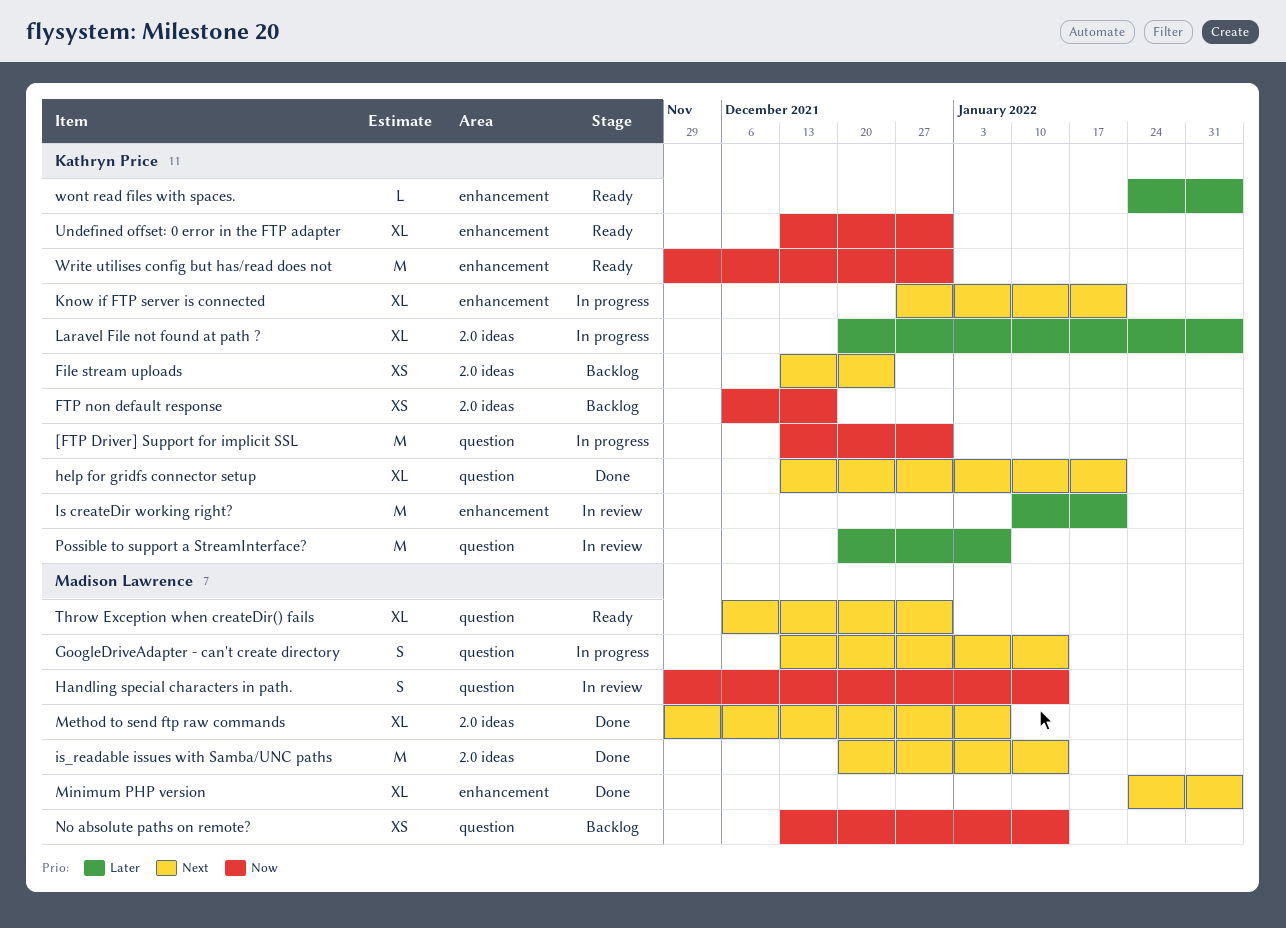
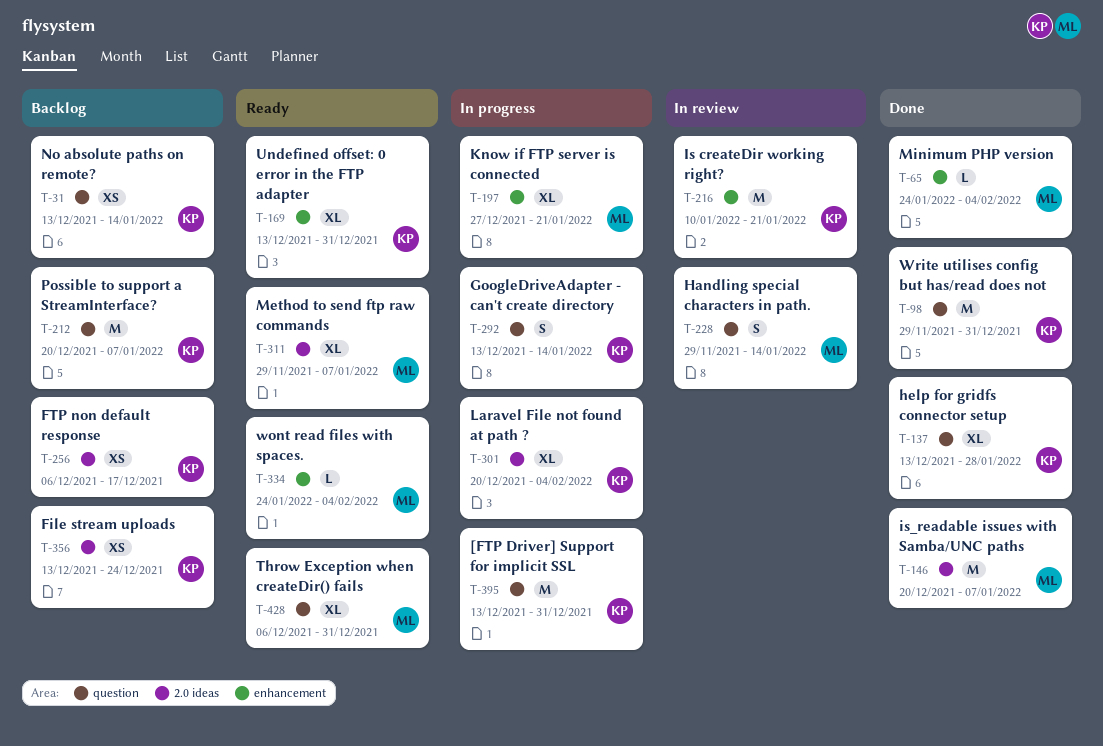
GoogleDriveAdapter - can't create directory, owner: Madison Lawrence -> Kathryn Price
help for gridfs connector setup, due: Jan 21 -> Jan 28
is_readable issues with Samba/UNC paths, due: Jan 14 -> Jan 7
Know if FTP server is connected, owner: Kathryn Price -> Madison Lawrence
Method to send ftp raw commands, status: Done -> Ready
Minimum PHP version, estimate: XL -> L
No absolute paths on remote?, owner: Madison Lawrence -> Kathryn Price
Possible to support a StreamInterface?, status: In review -> Backlog
wont read files with spaces., owner: Kathryn Price -> Madison Lawrence
Write utilises config but has/read does not, status: Ready -> Done
Write utilises config but has/read does not, label: enhancement -> question

